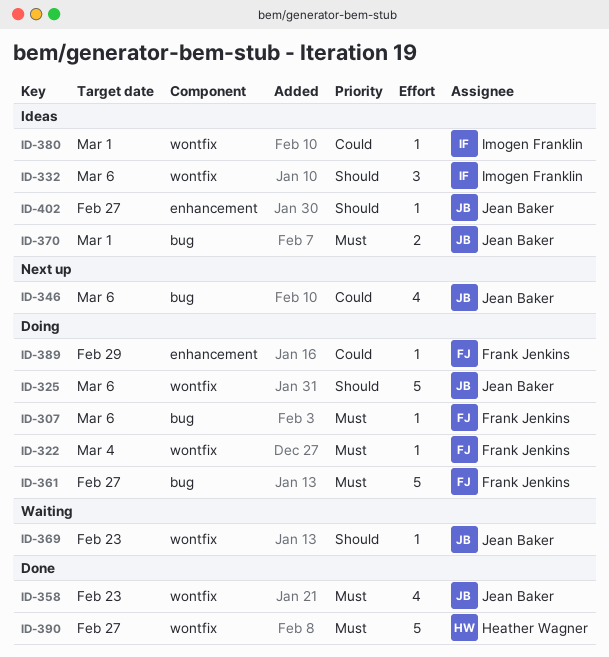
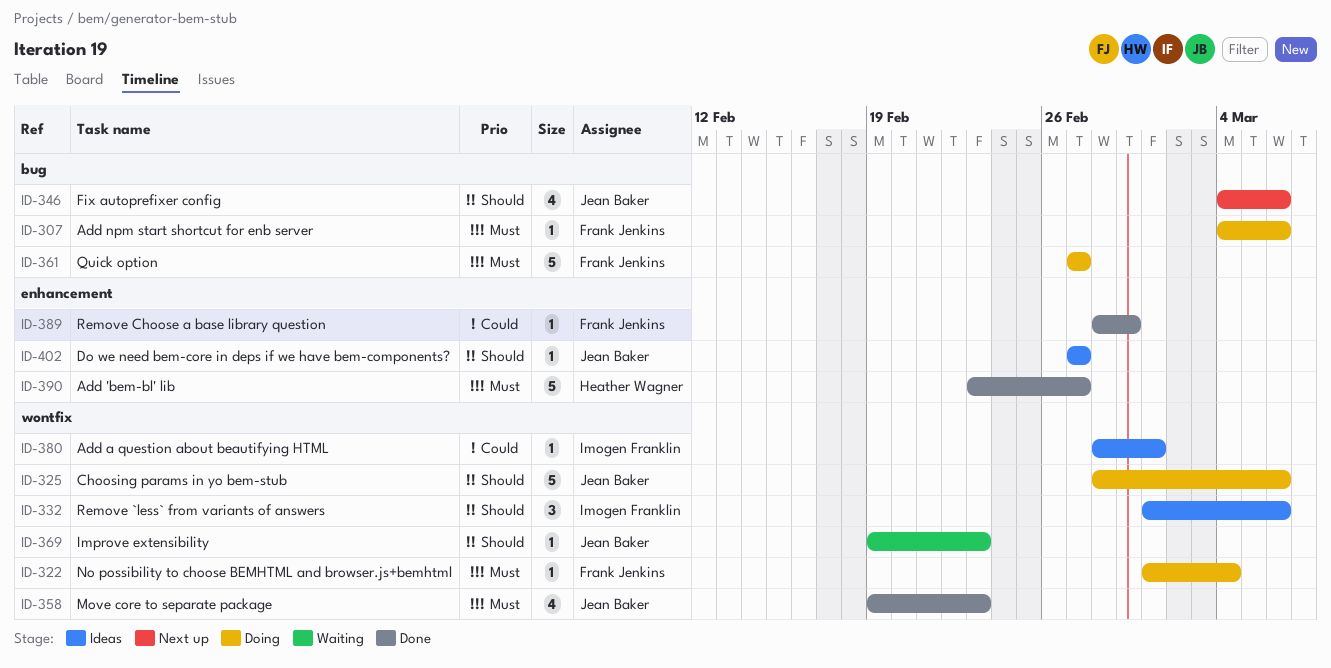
ID-346, priority: Could -> Should
ID-370: present -> none
ID-389, status: Doing -> Done
ID-390, label: wontfix -> enhancement

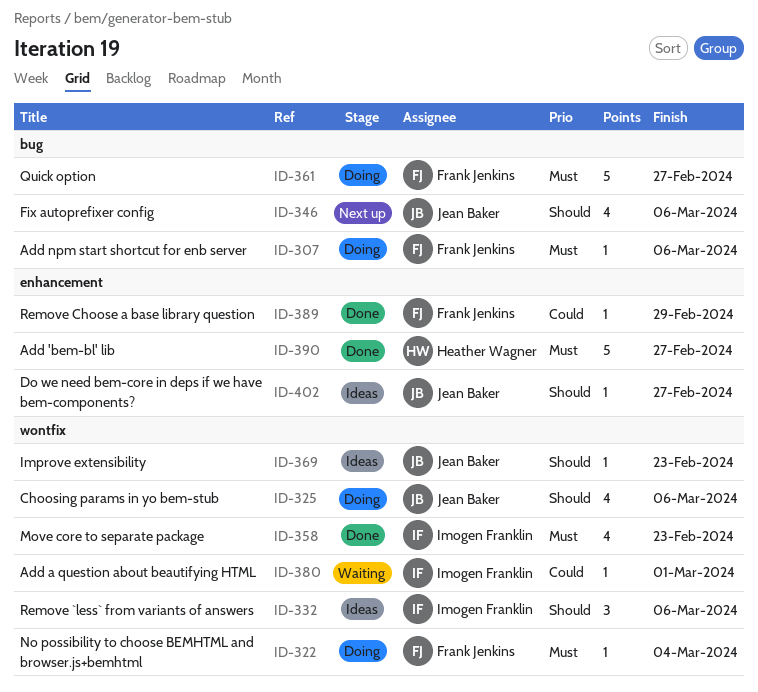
ID-325, estimate: 5 -> 4
ID-358, owner: Jean Baker -> Imogen Franklin
ID-369, status: Waiting -> Ideas
ID-380, status: Ideas -> Waiting

